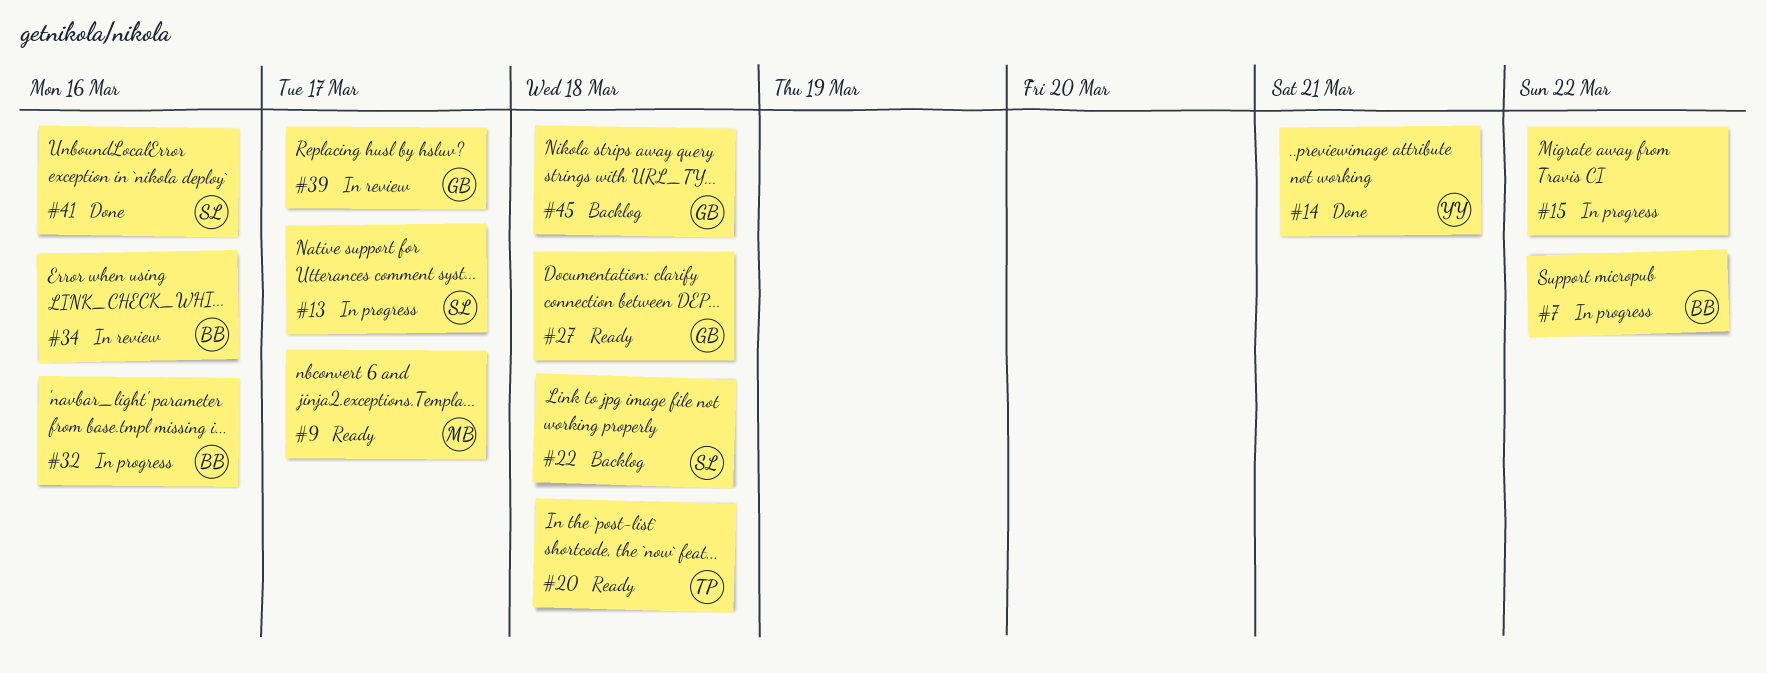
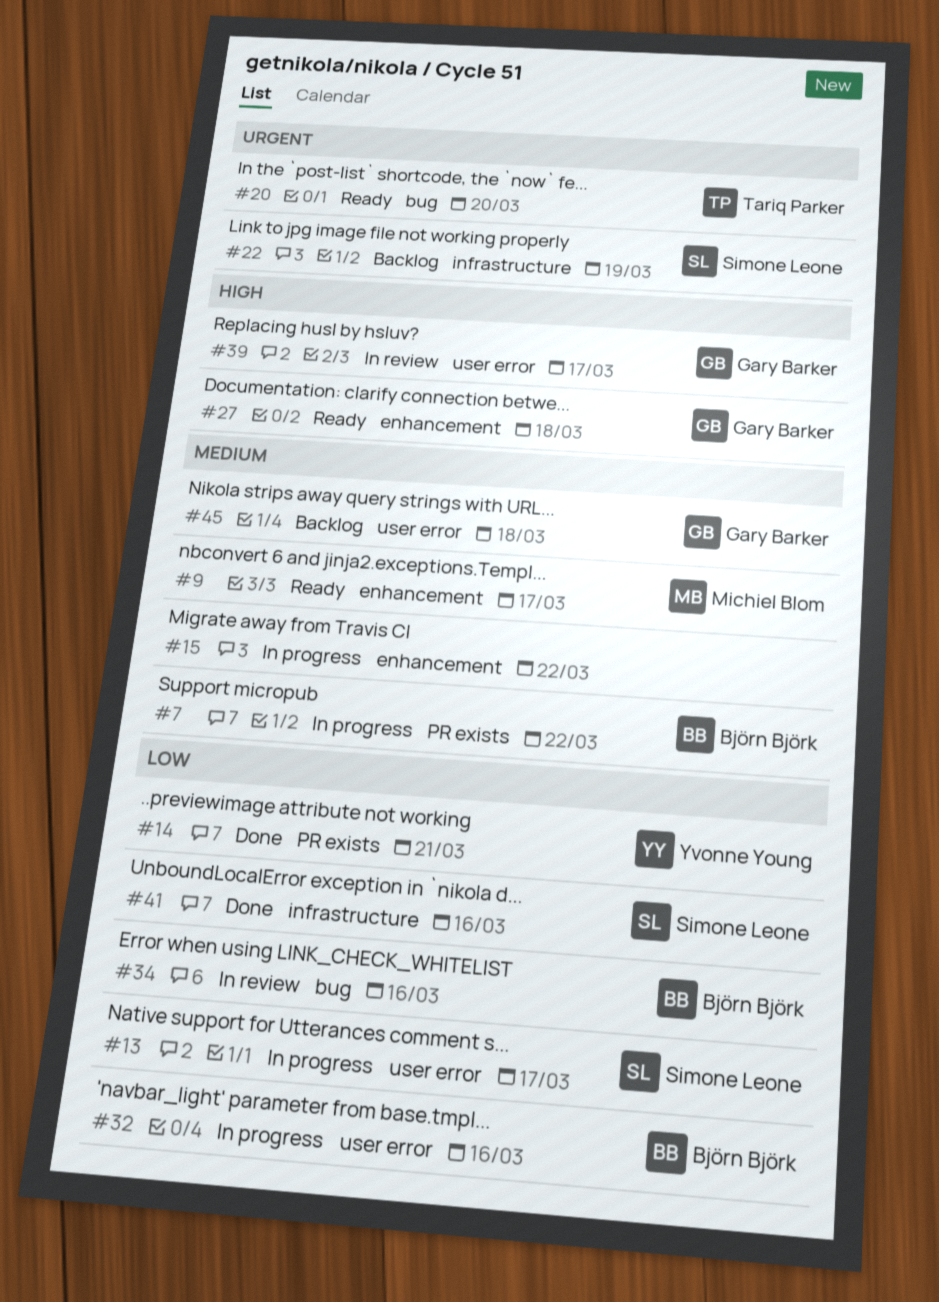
#20, due: Mar 18 -> Mar 20
#22, due: Mar 18 -> Mar 19

